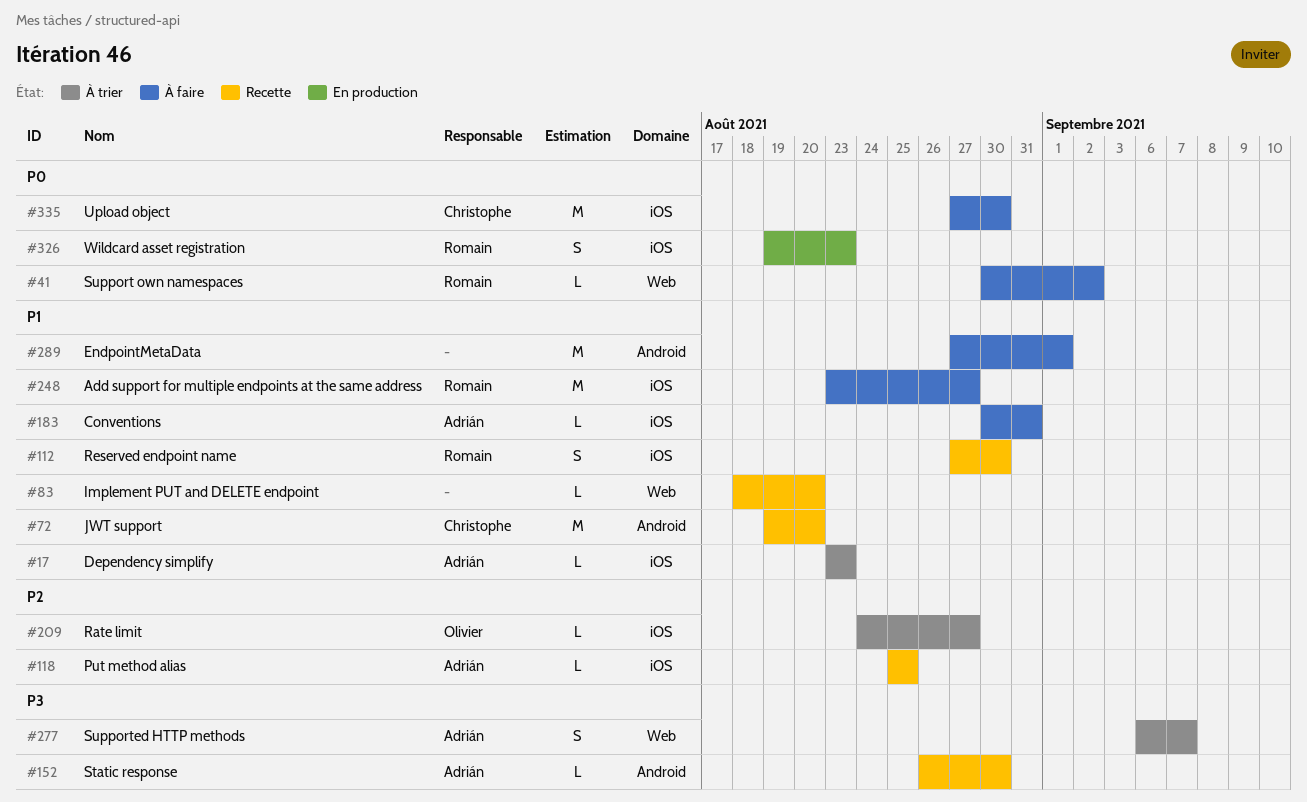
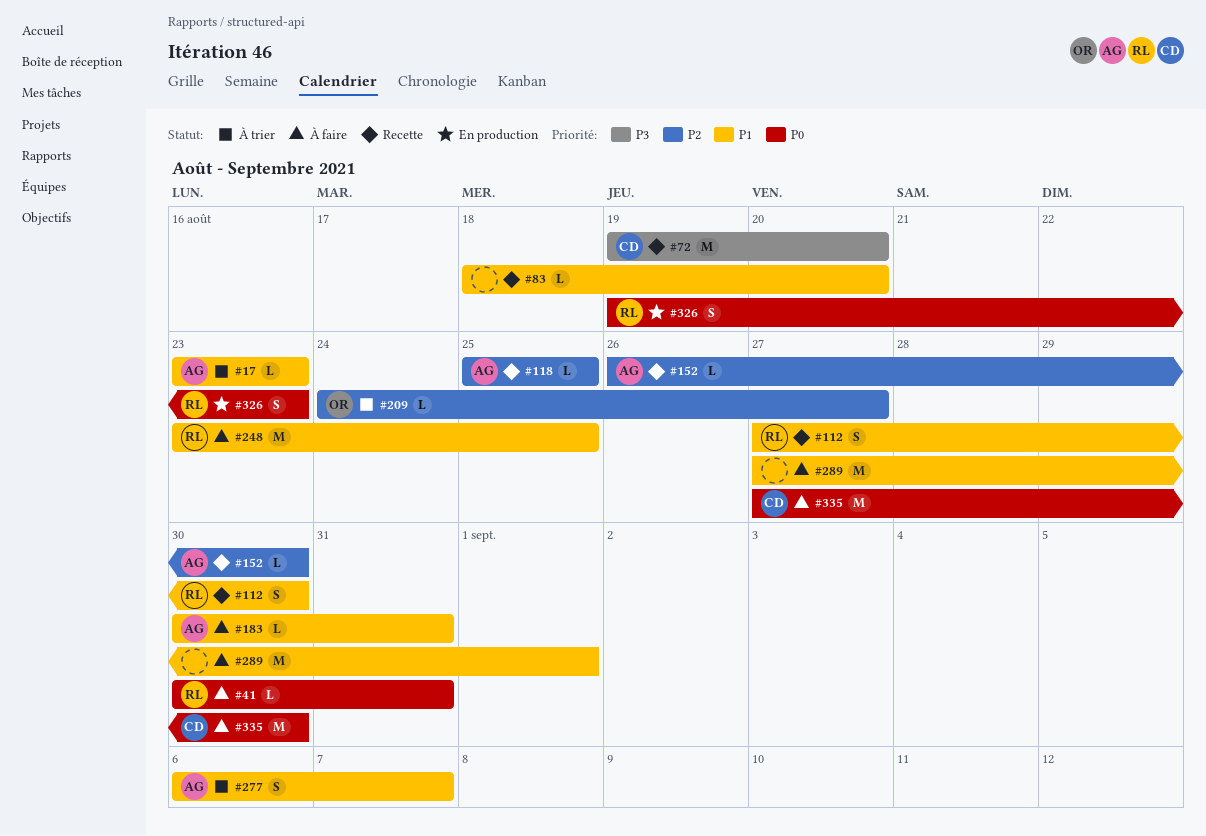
#41, due: Sep 2 -> Aug 31
#72, priority: P1 -> P3
#152, priority: P3 -> P2
#248, due: Aug 27 -> Aug 25
#277, priority: P3 -> P1

